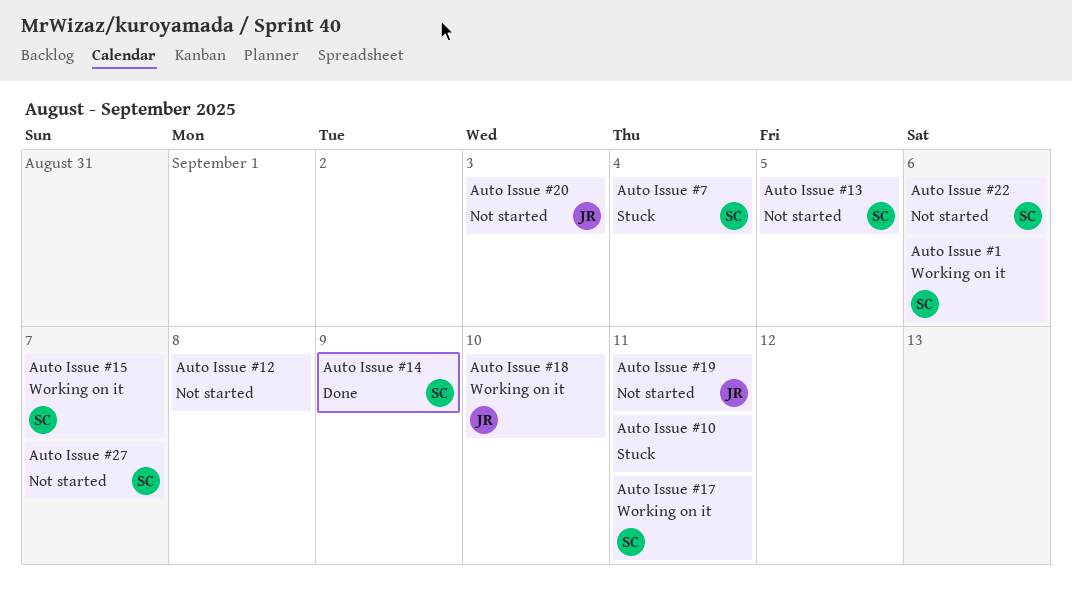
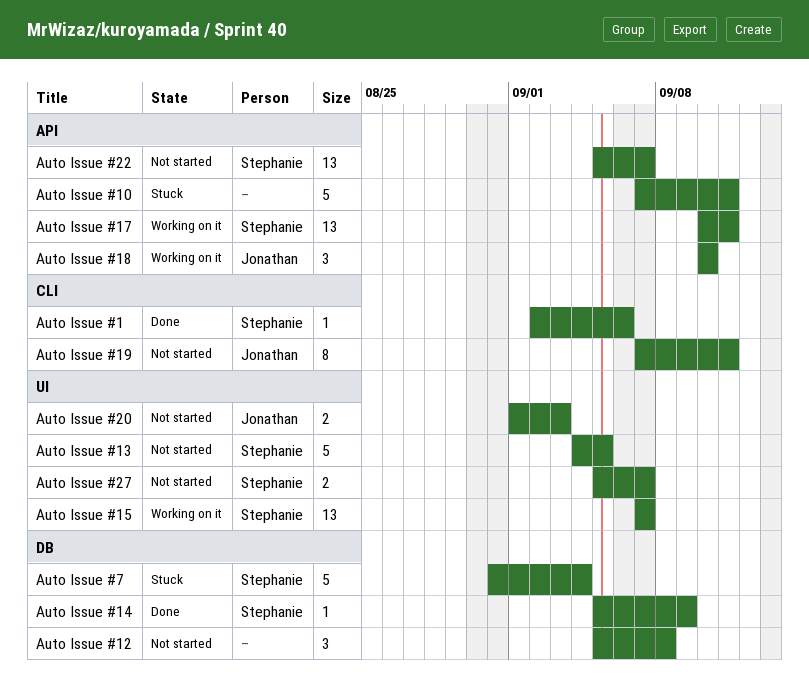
Auto Issue #1, status: Working on it -> Done
Auto Issue #22, due: Sep 6 -> Sep 7

